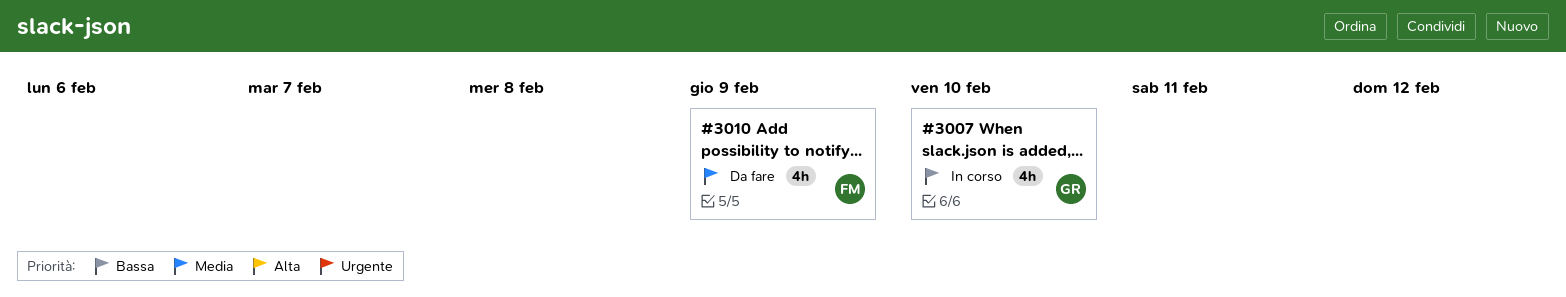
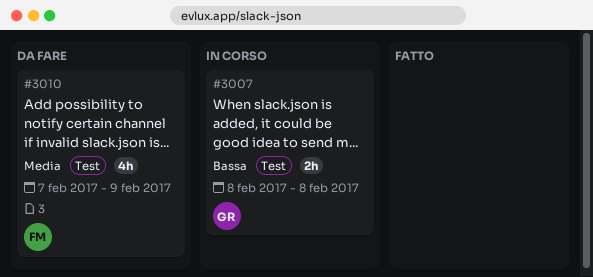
#3007, estimate: 4h -> 2h
#3007, due: Feb 10 -> Feb 8

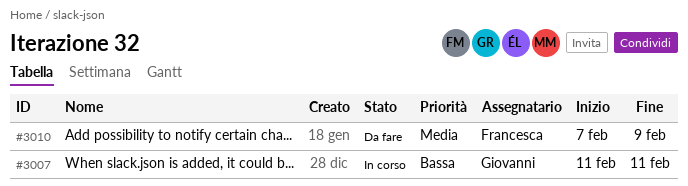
#3007, start: Feb 8 -> Feb 11
#3007, due: Feb 8 -> Feb 11

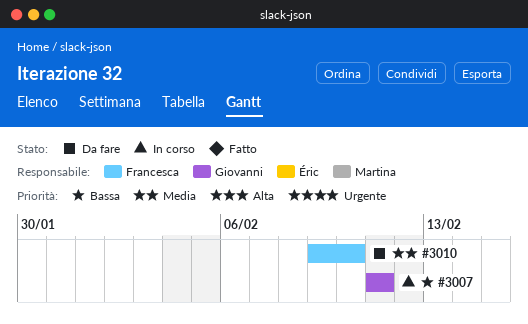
#3010, start: Feb 7 -> Feb 9
#3010, due: Feb 9 -> Feb 10

